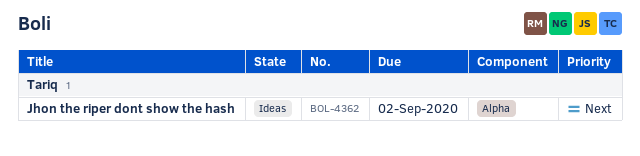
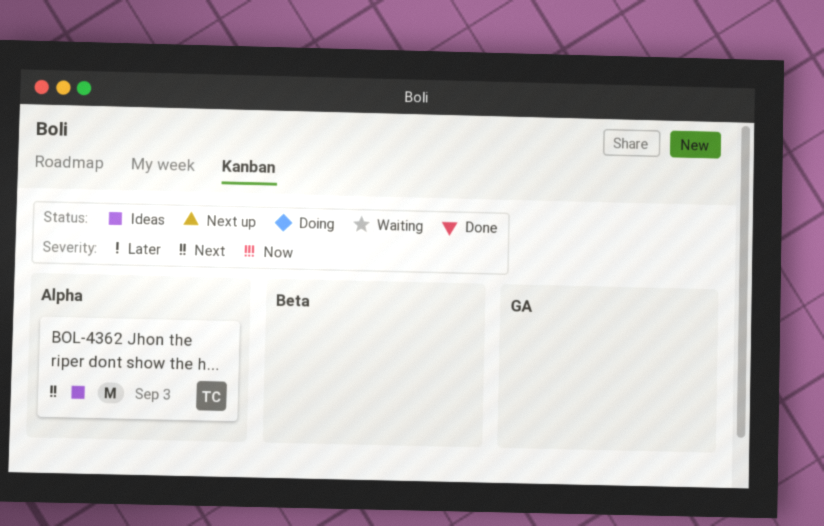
BOL-4362, due: Sep 2 -> Sep 3

